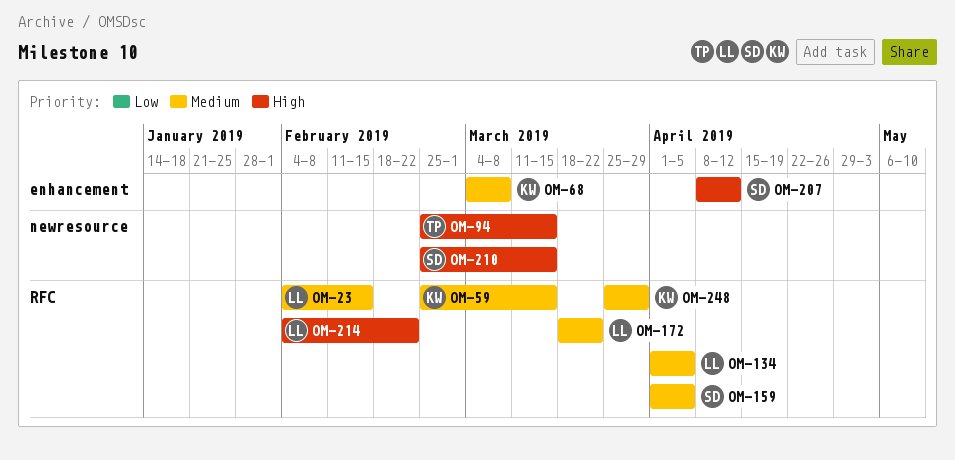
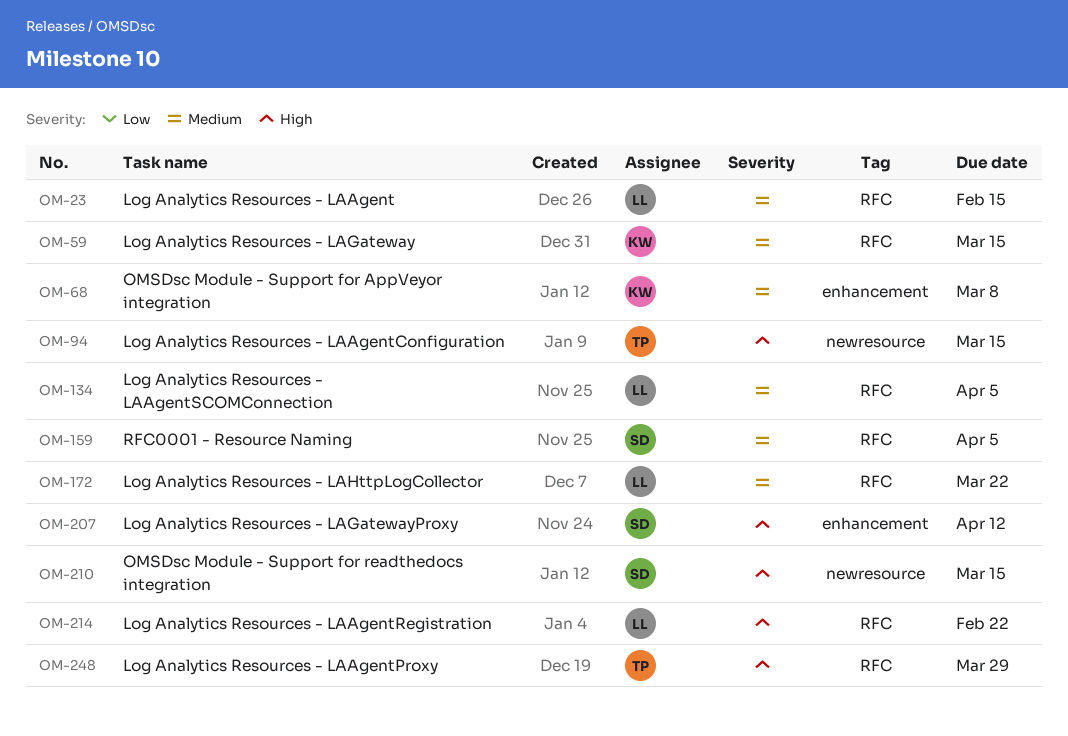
OM-248, owner: KW -> TP
OM-248, priority: Medium -> High

